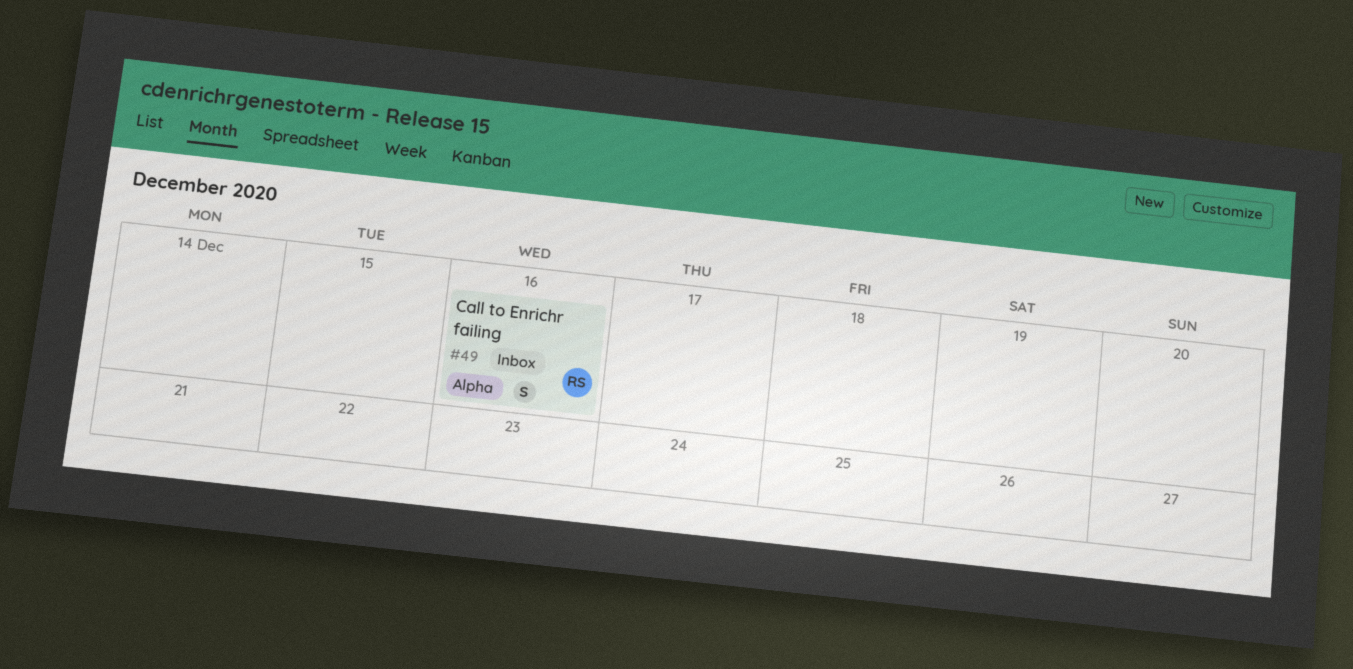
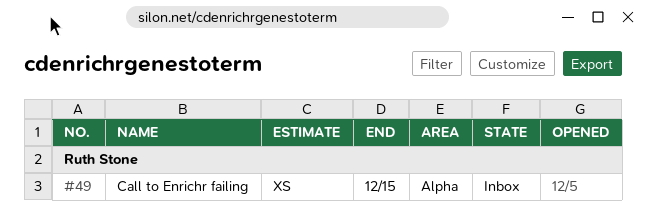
#49, estimate: S -> XS
#49, due: Dec 16 -> Dec 15

